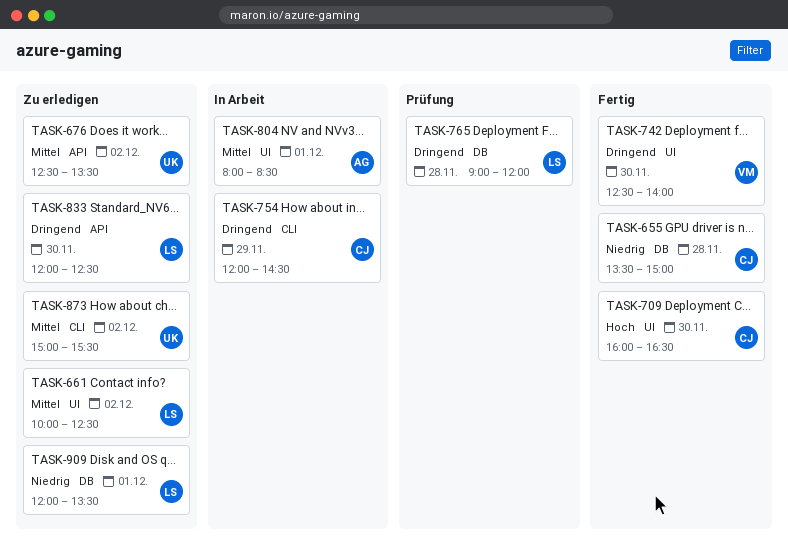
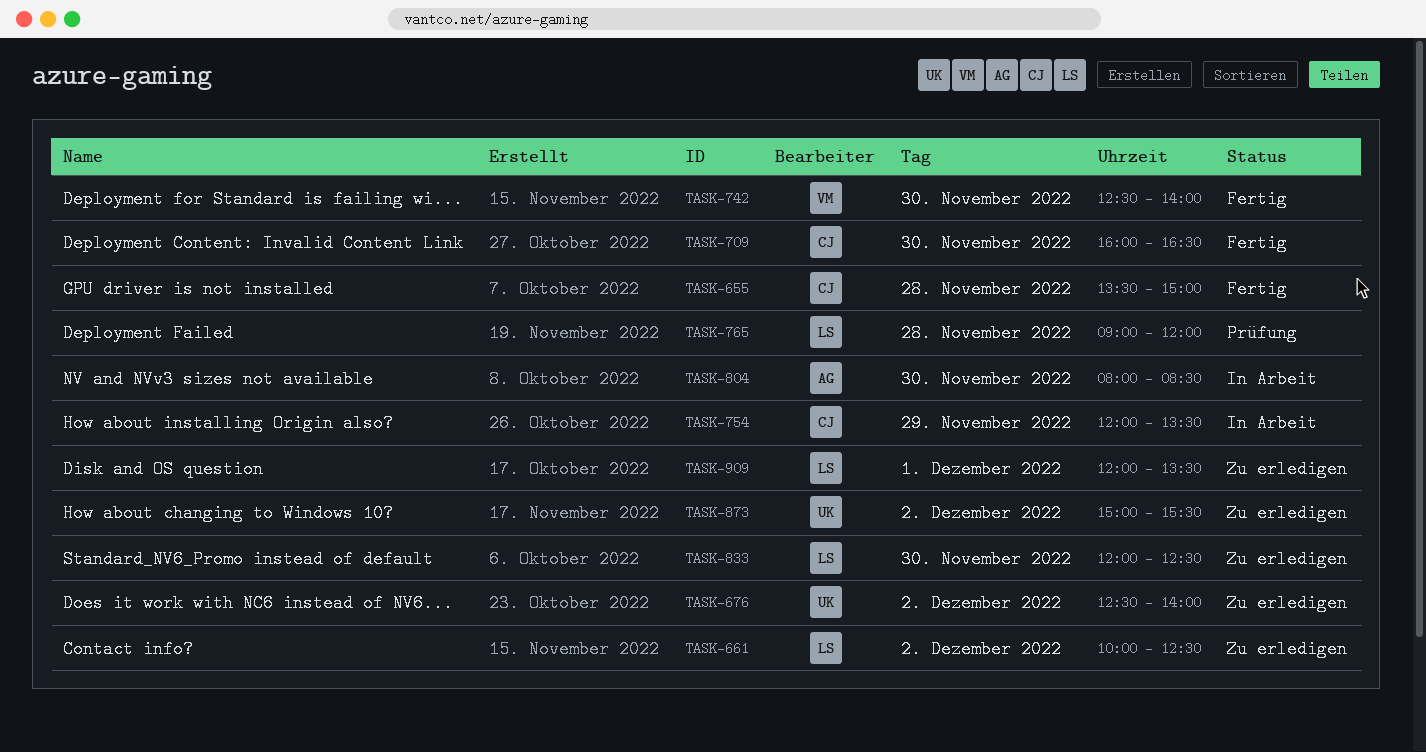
TASK-676, ends: 13:30 -> 14:00
TASK-754, ends: 14:30 -> 13:30
TASK-804, day: Dec 1 -> Nov 30

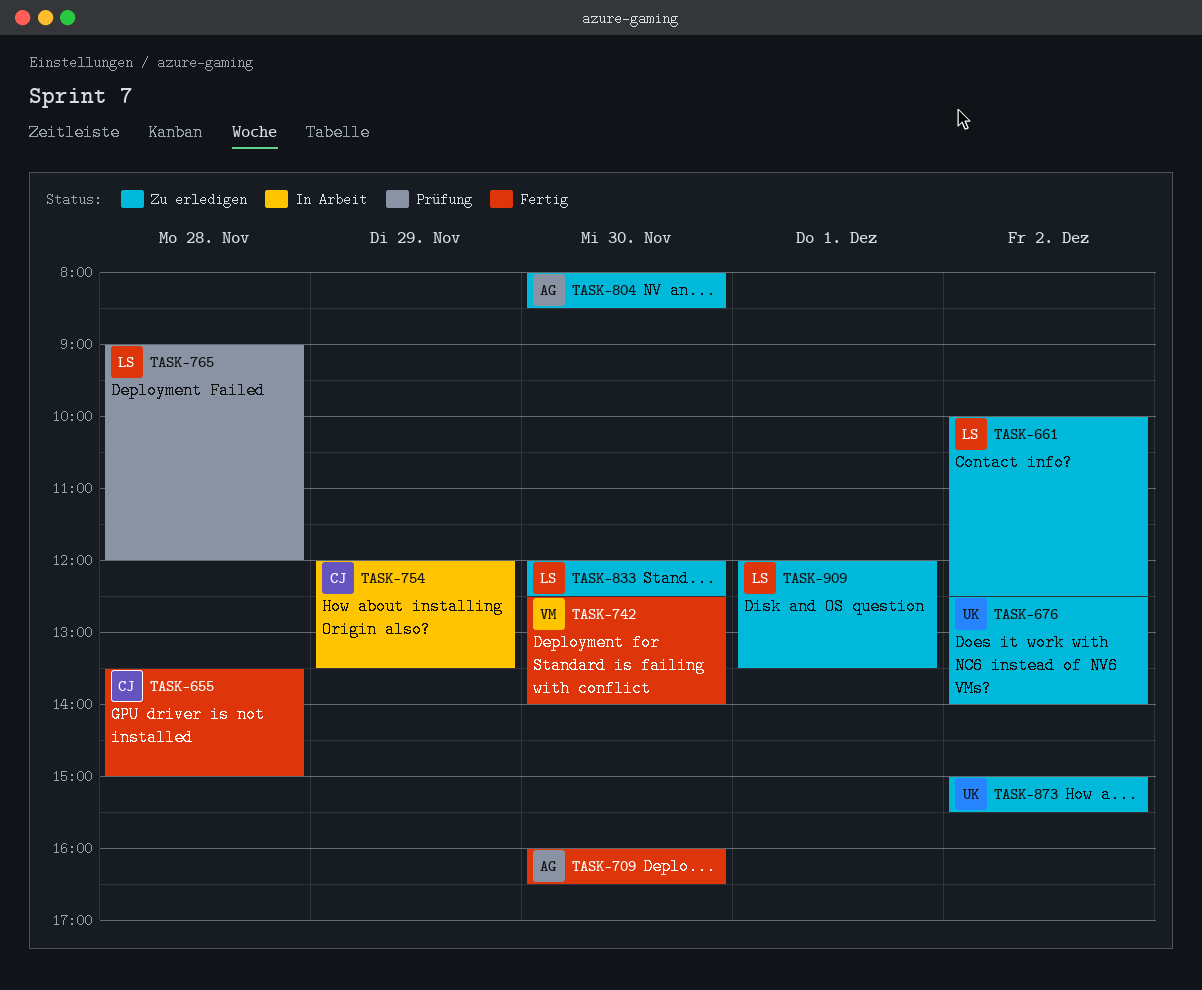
TASK-709, owner: CJ -> AG
TASK-804, status: In Arbeit -> Zu erledigen

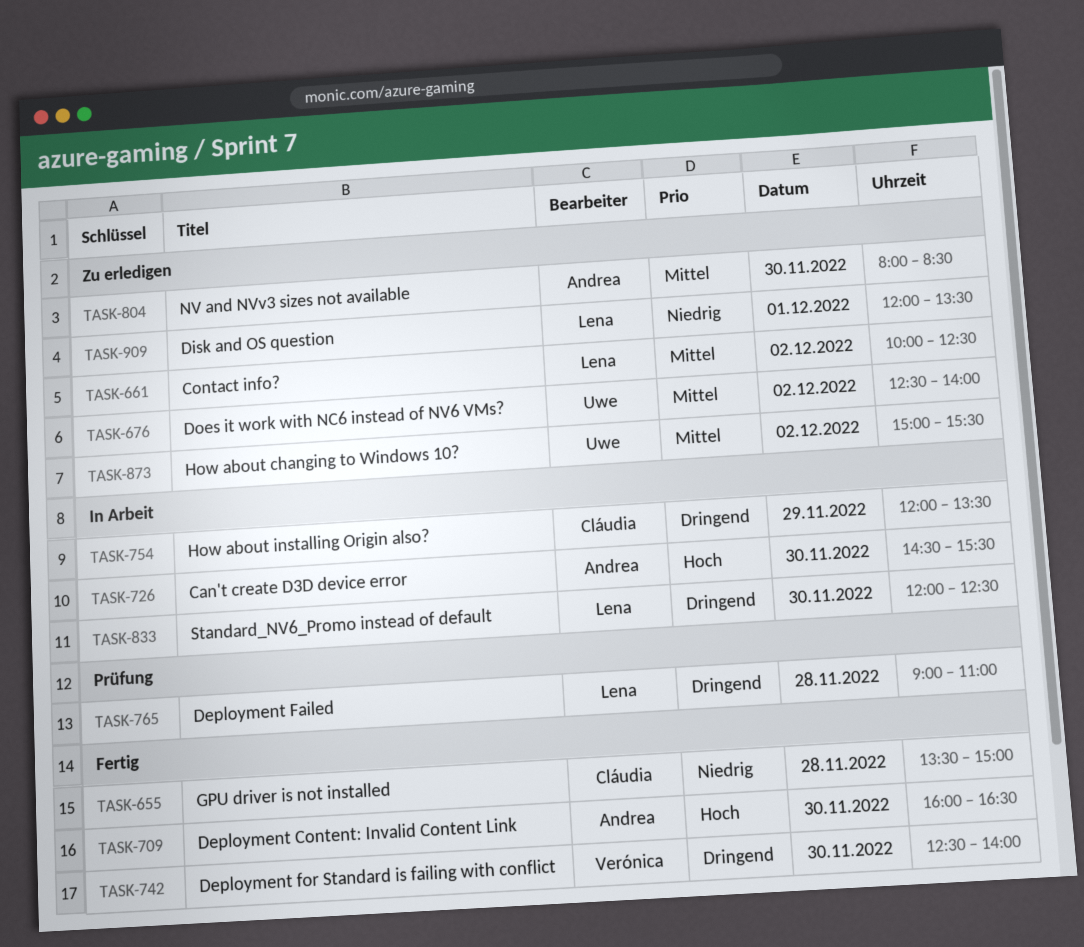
TASK-726: none -> present
TASK-765, ends: 12:00 -> 11:00
TASK-833, status: Zu erledigen -> In Arbeit

